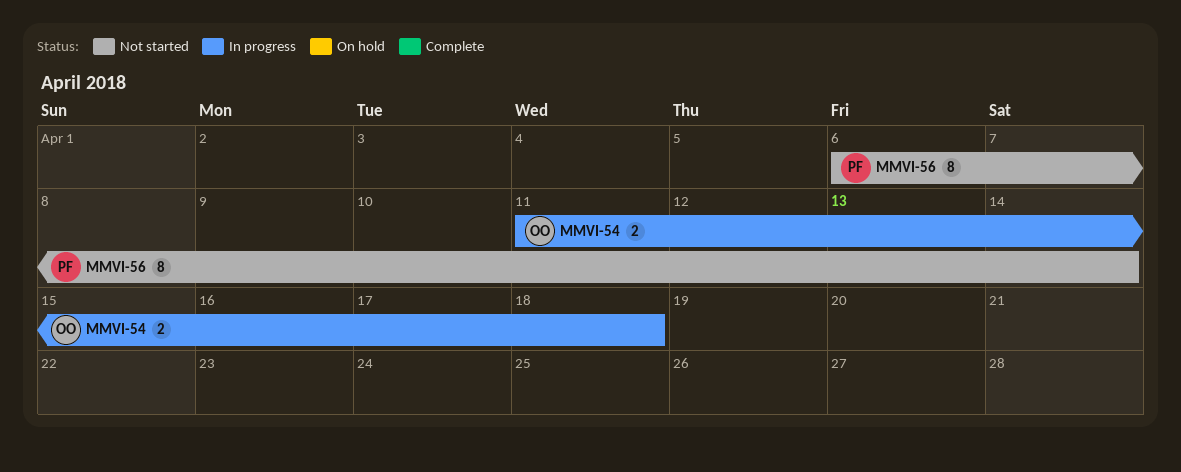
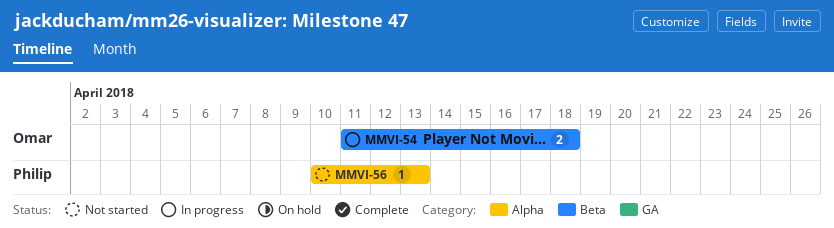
MMVI-56, estimate: 8 -> 1
MMVI-56, start: Apr 6 -> Apr 10
MMVI-56, due: Apr 14 -> Apr 13

